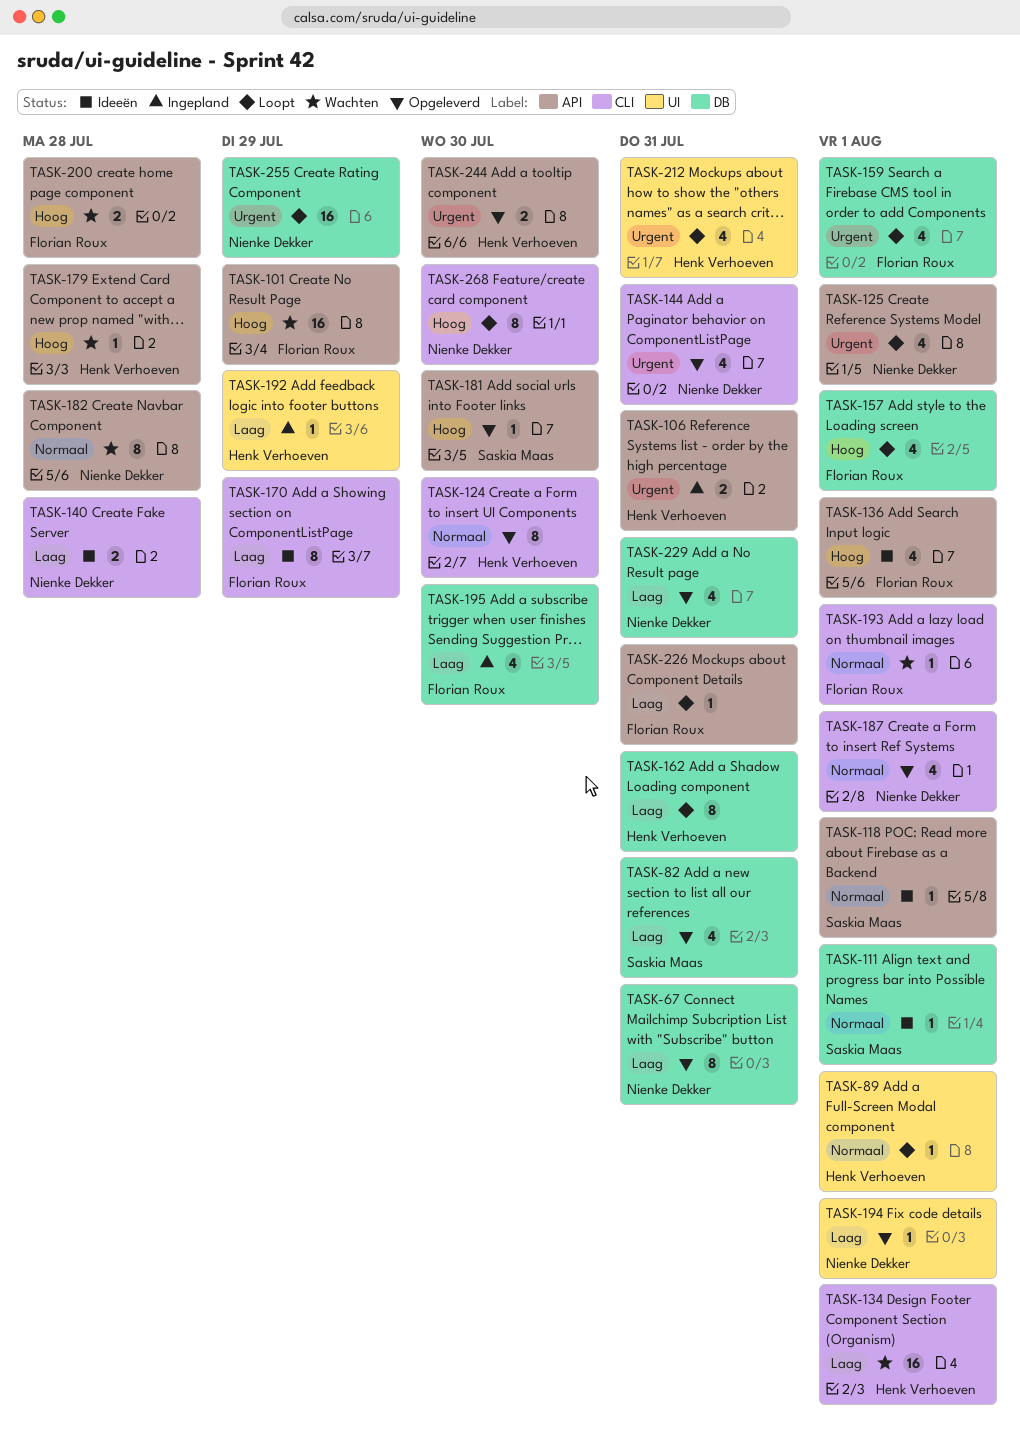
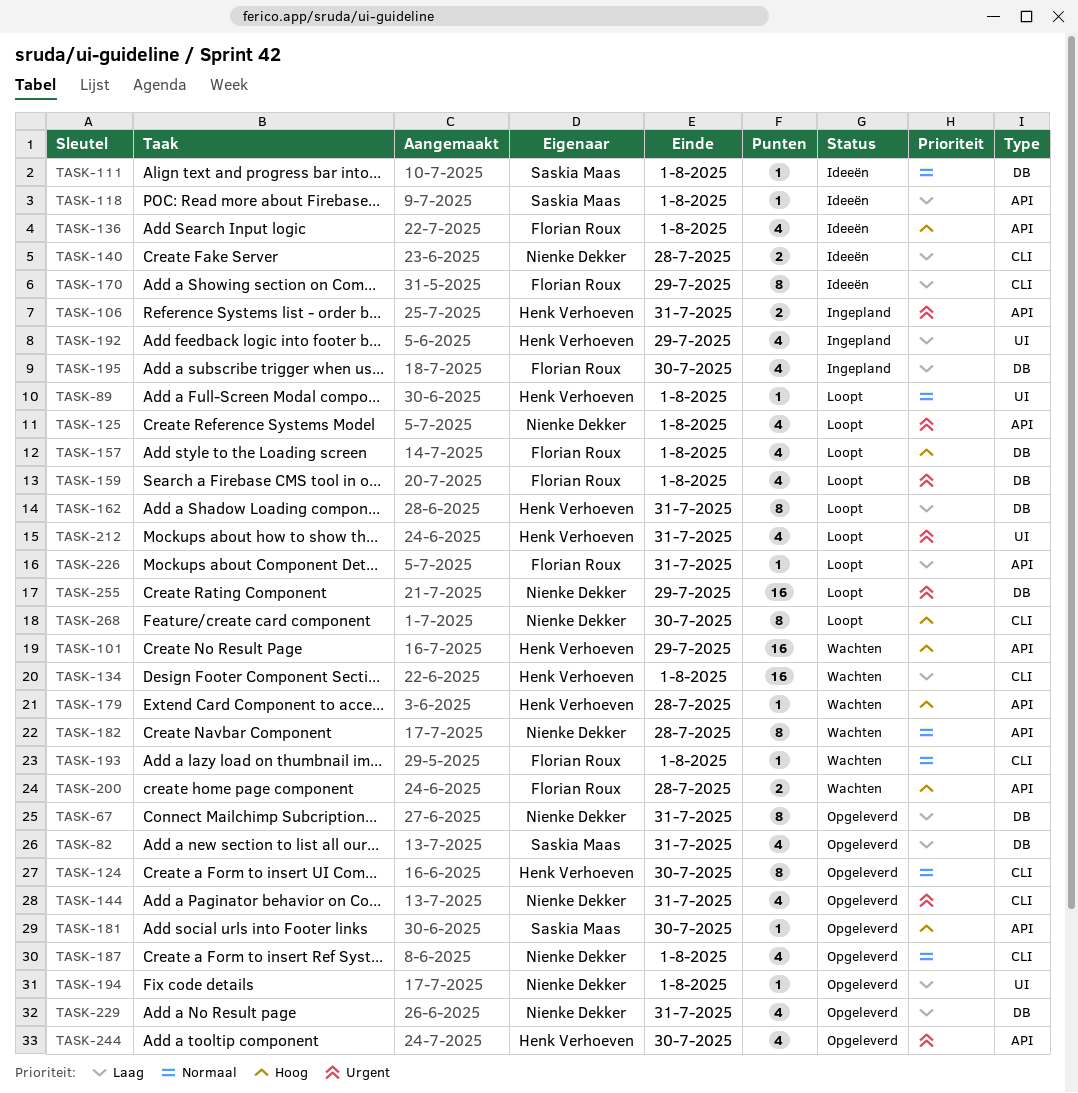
TASK-101, owner: Florian Roux -> Henk Verhoeven
TASK-118, priority: Normaal -> Laag
TASK-192, estimate: 1 -> 4
TASK-244, estimate: 2 -> 4

